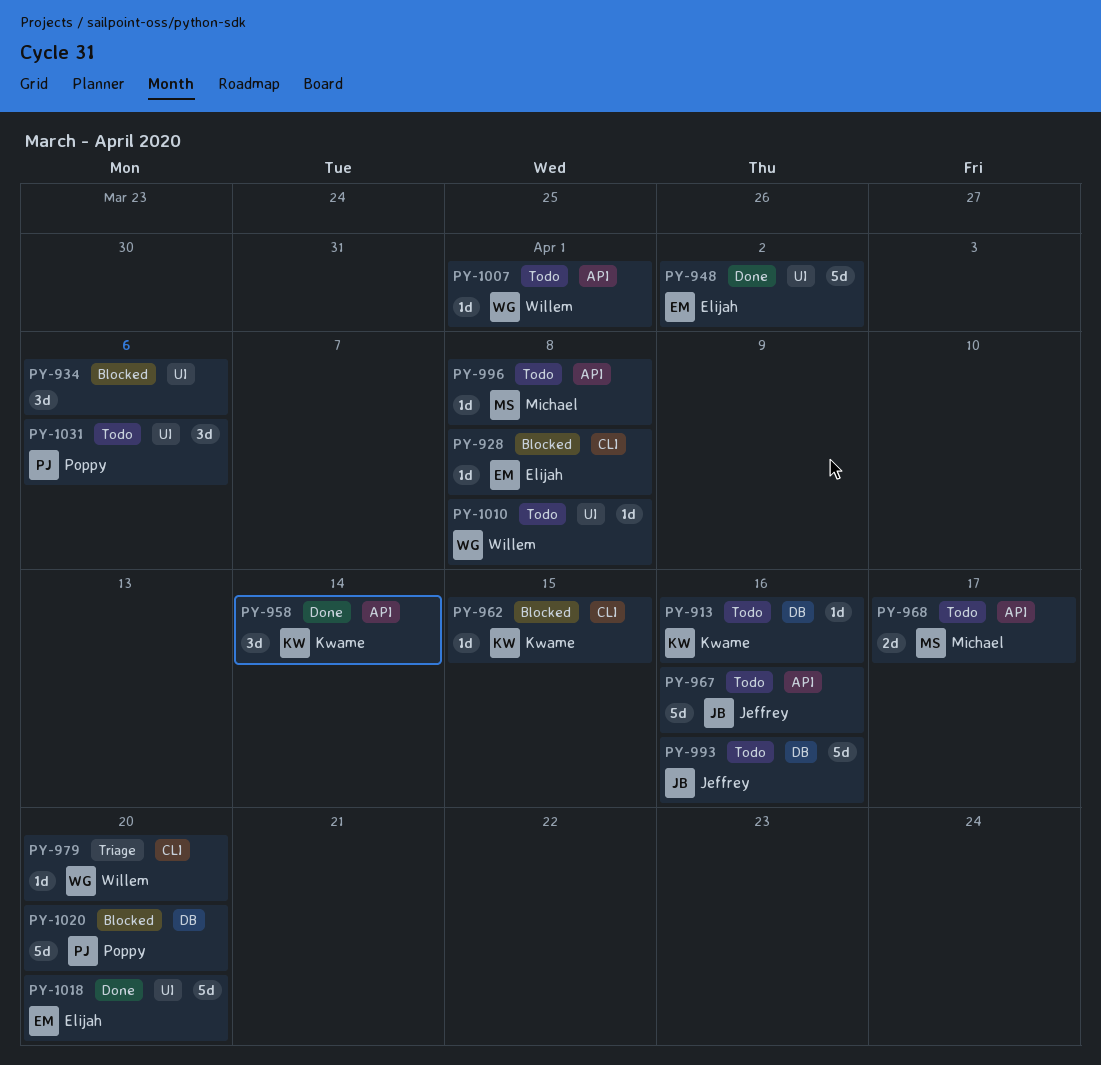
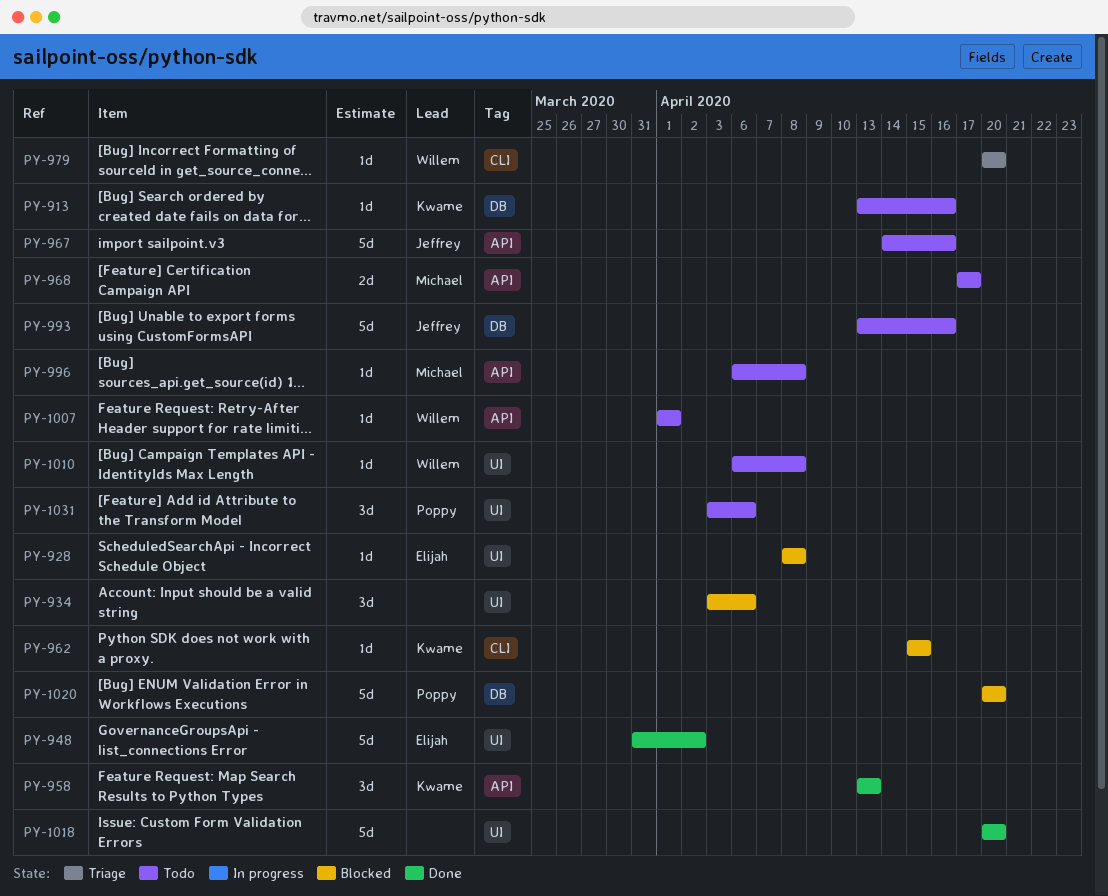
PY-928, label: CLI -> UI
PY-958, due: Apr 14 -> Apr 13
PY-1018, owner: Elijah -> none

